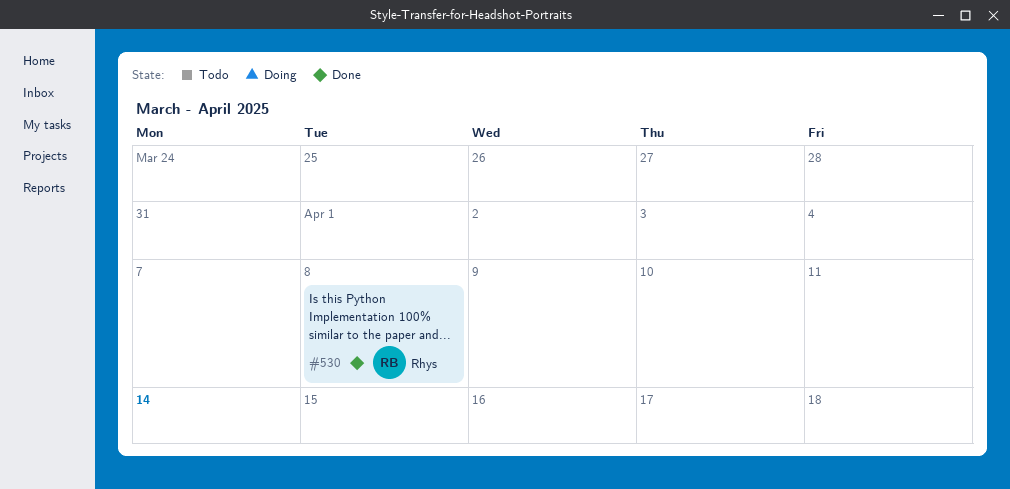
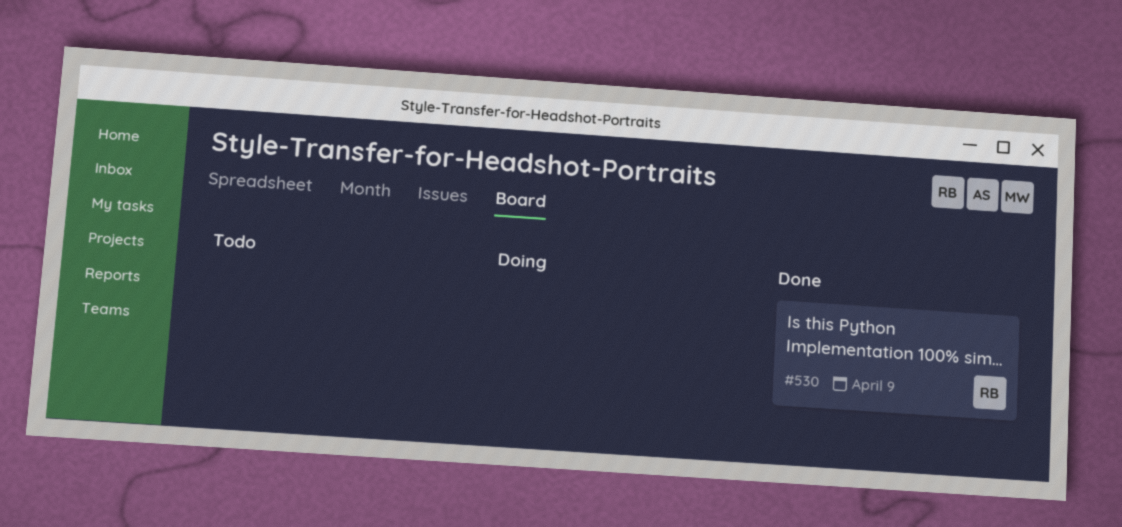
#530, due: Apr 8 -> Apr 9

